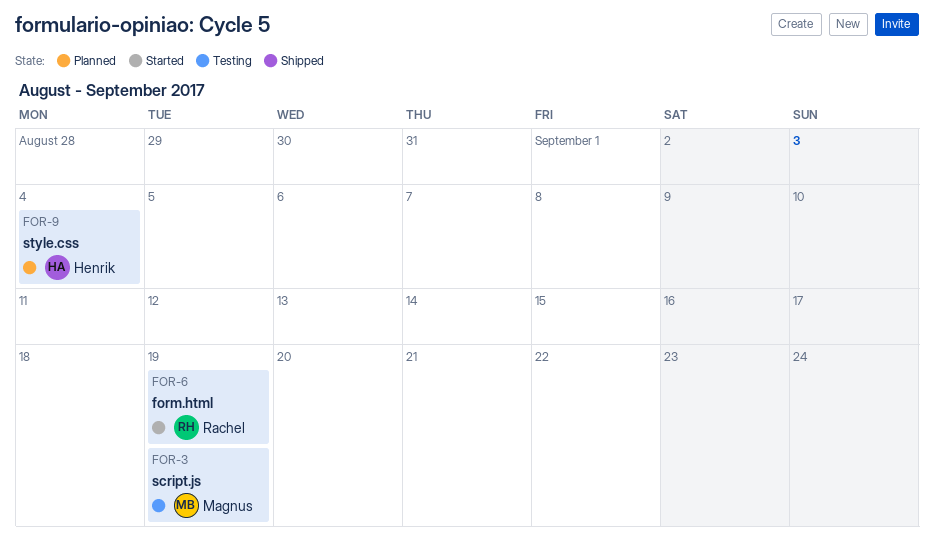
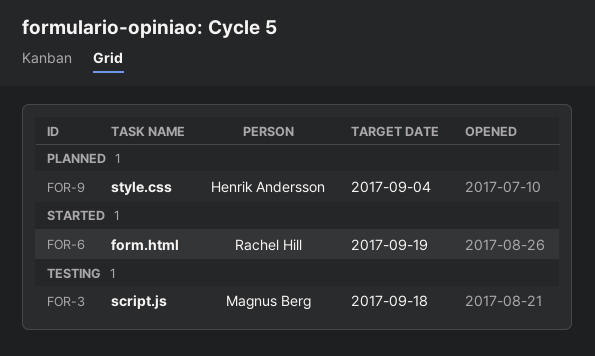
FOR-3, due: Sep 19 -> Sep 18

